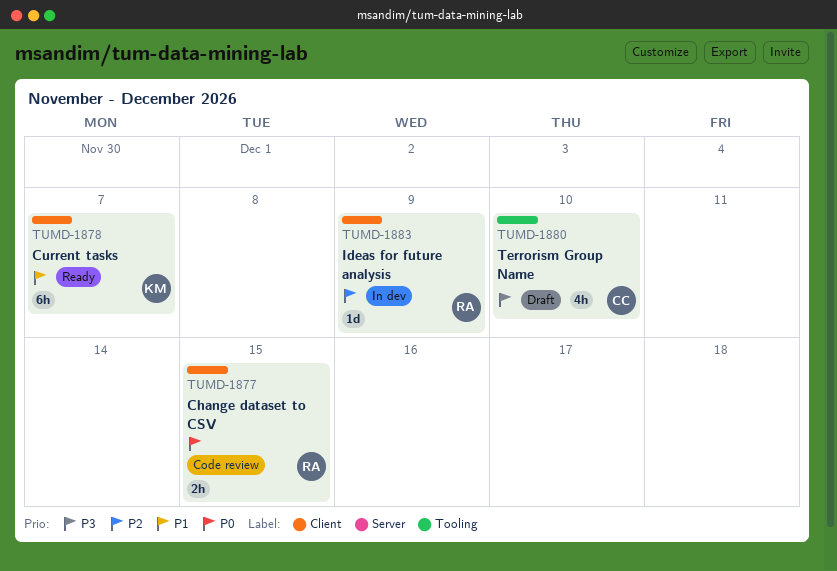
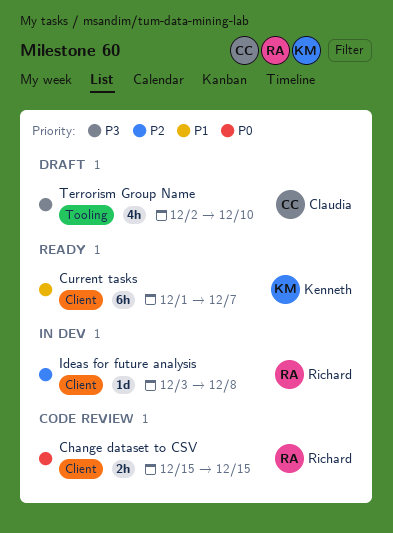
Ideas for future analysis, due: Dec 9 -> Dec 8

